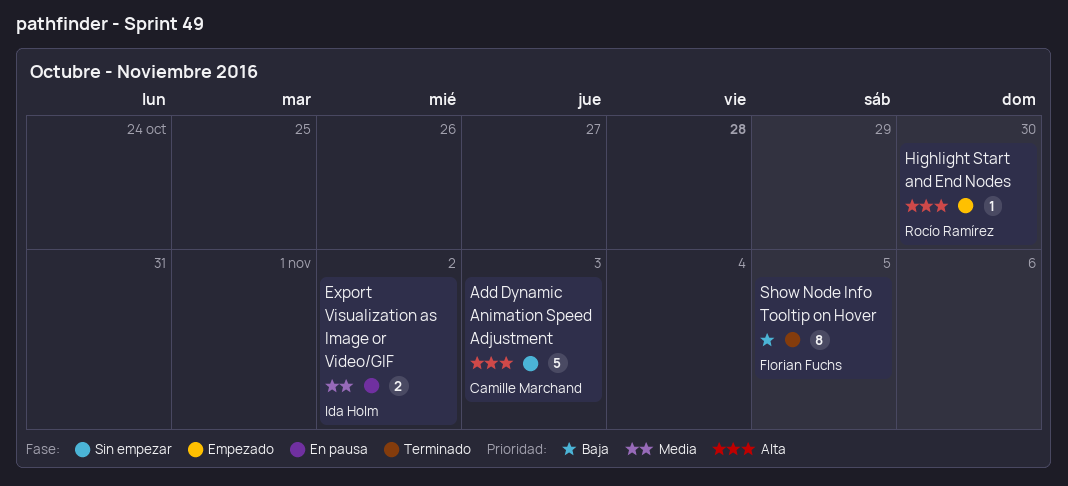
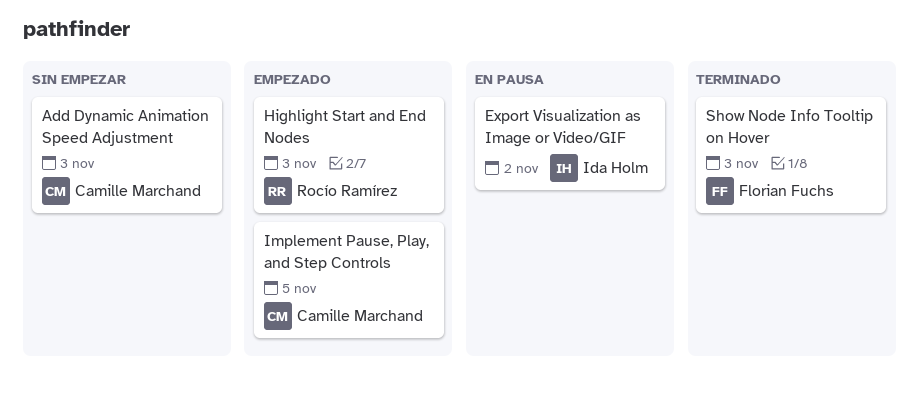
Highlight Start and End Nodes, due: Oct 30 -> Nov 3
Implement Pause, Play, and Step Controls: none -> present
Show Node Info Tooltip on Hover, due: Nov 5 -> Nov 3

